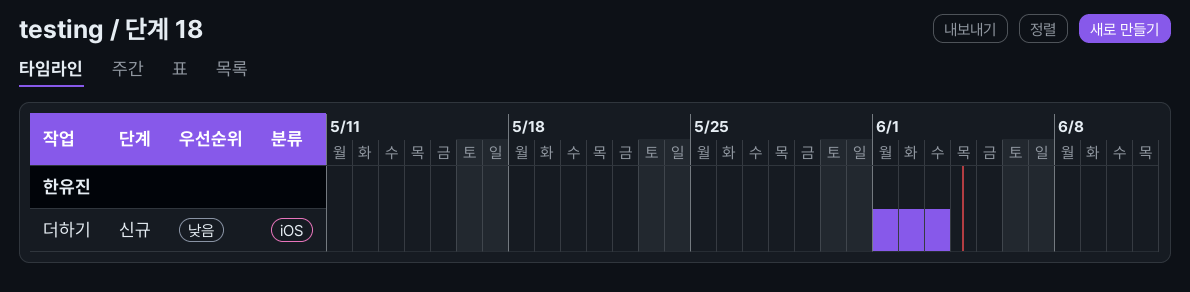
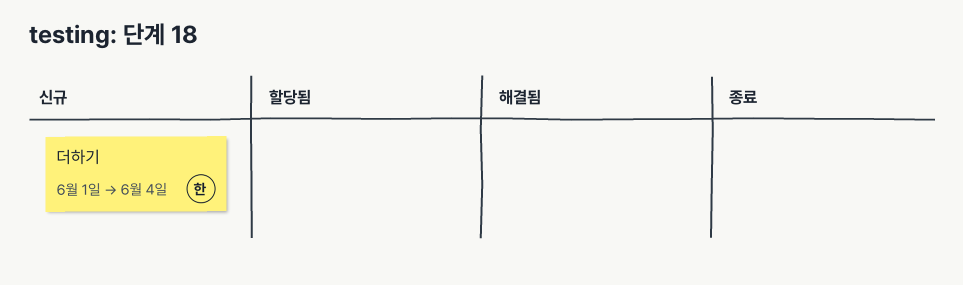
더하기, due: Jun 3 -> Jun 4

